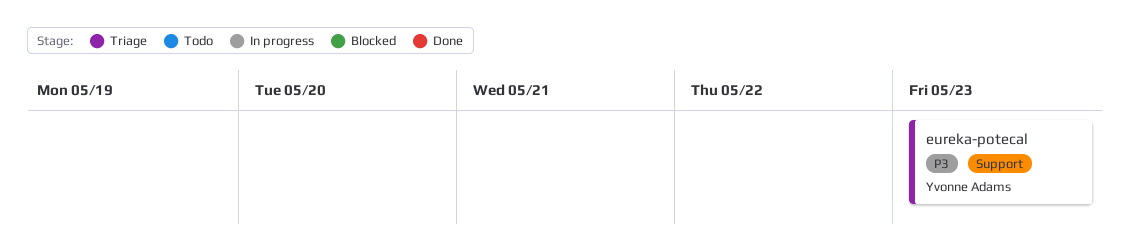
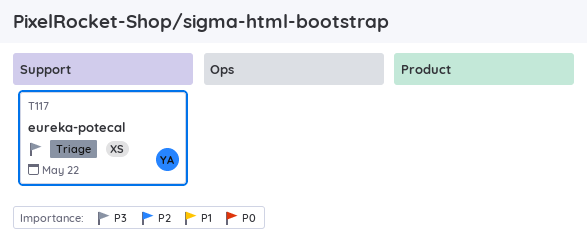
eureka-potecal, due: May 23 -> May 22

